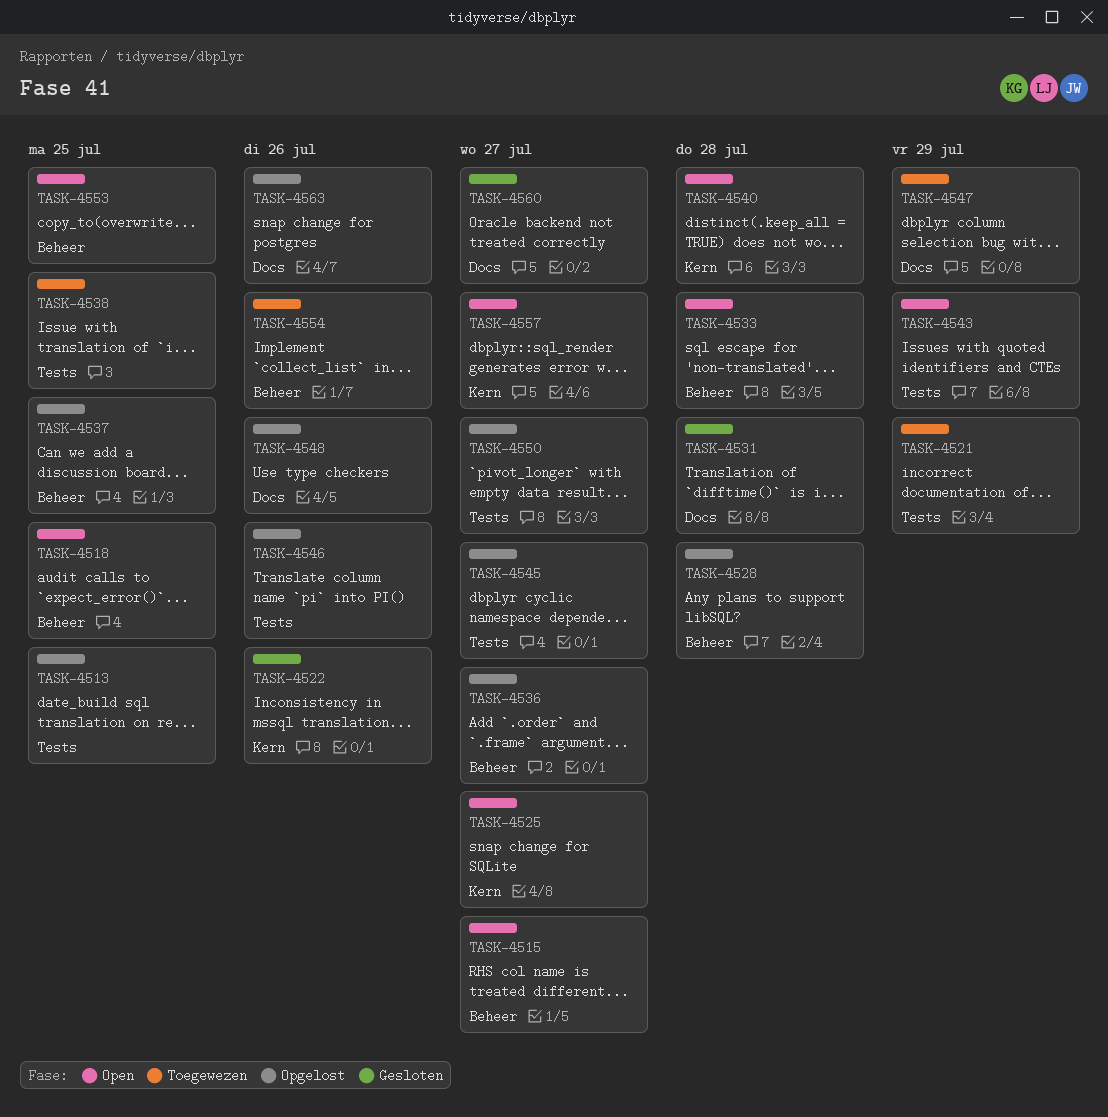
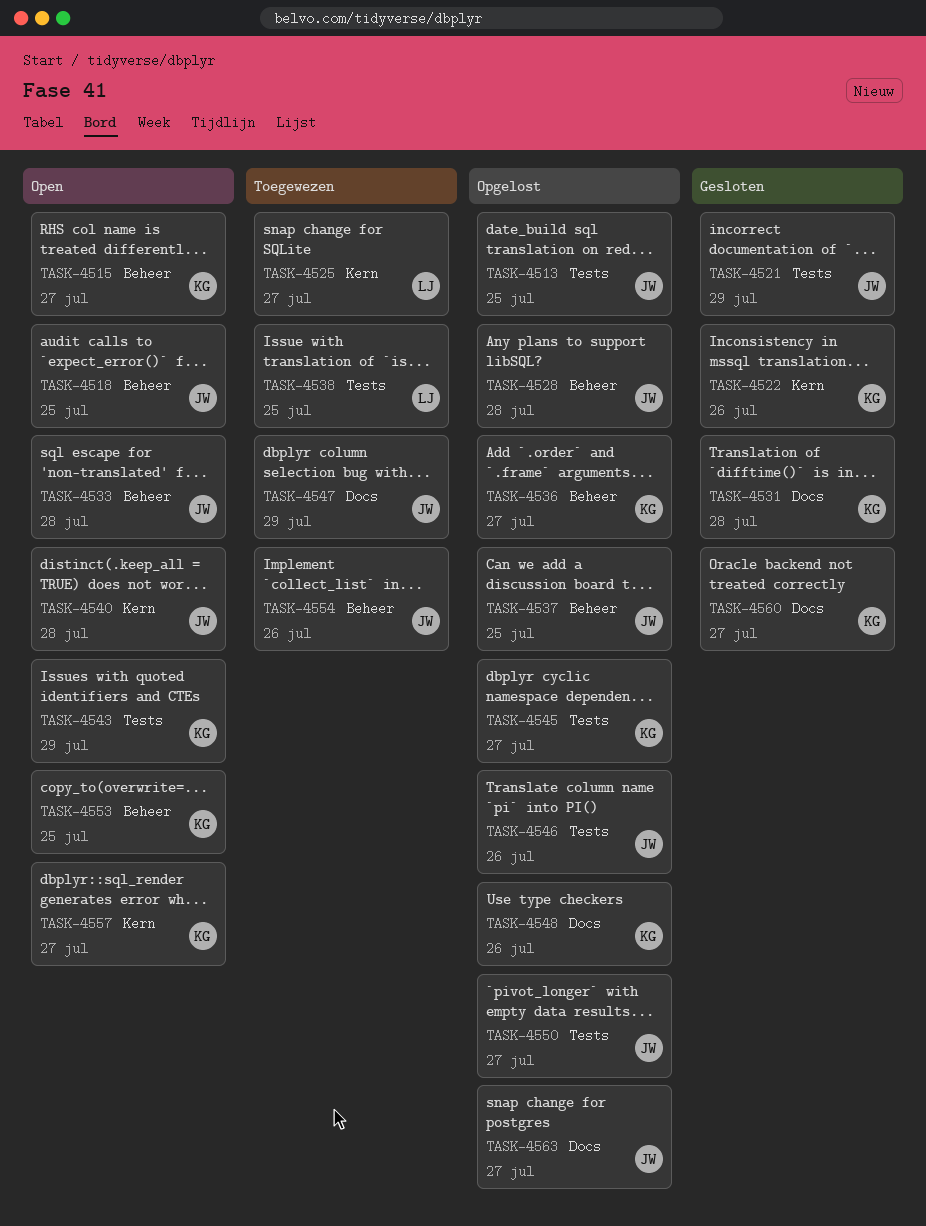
TASK-4521, status: Toegewezen -> Gesloten
TASK-4525, status: Open -> Toegewezen
TASK-4563, due: Jul 26 -> Jul 27

